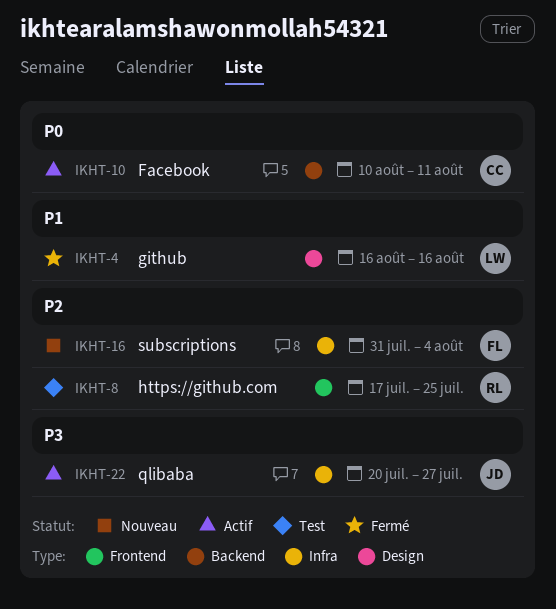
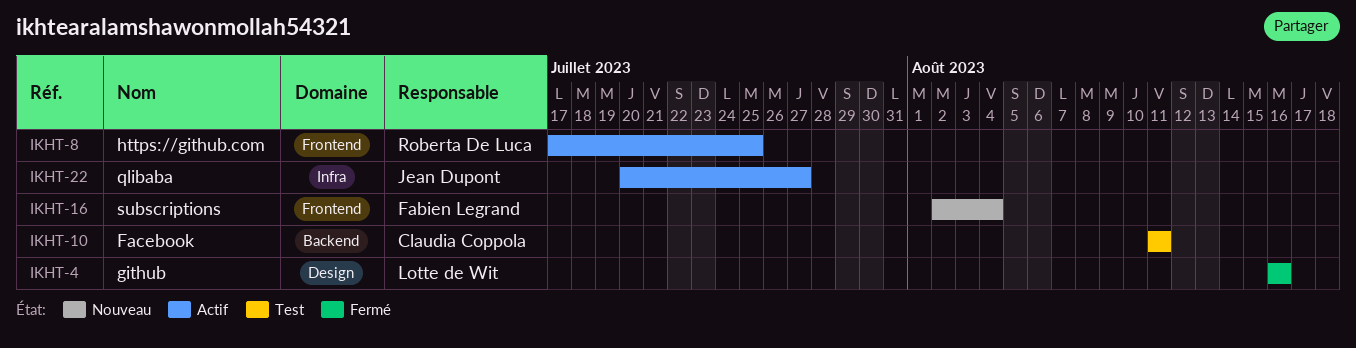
IKHT-8, status: Test -> Actif
IKHT-10, status: Actif -> Test
IKHT-10, start: Aug 10 -> Aug 11
IKHT-16, label: Infra -> Frontend
IKHT-16, start: Jul 31 -> Aug 2

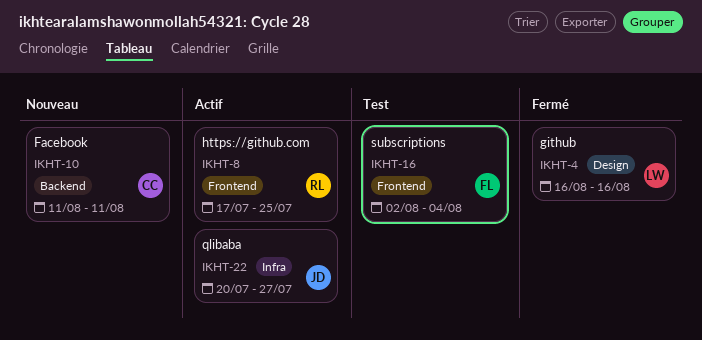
IKHT-10, status: Test -> Nouveau
IKHT-16, status: Nouveau -> Test

